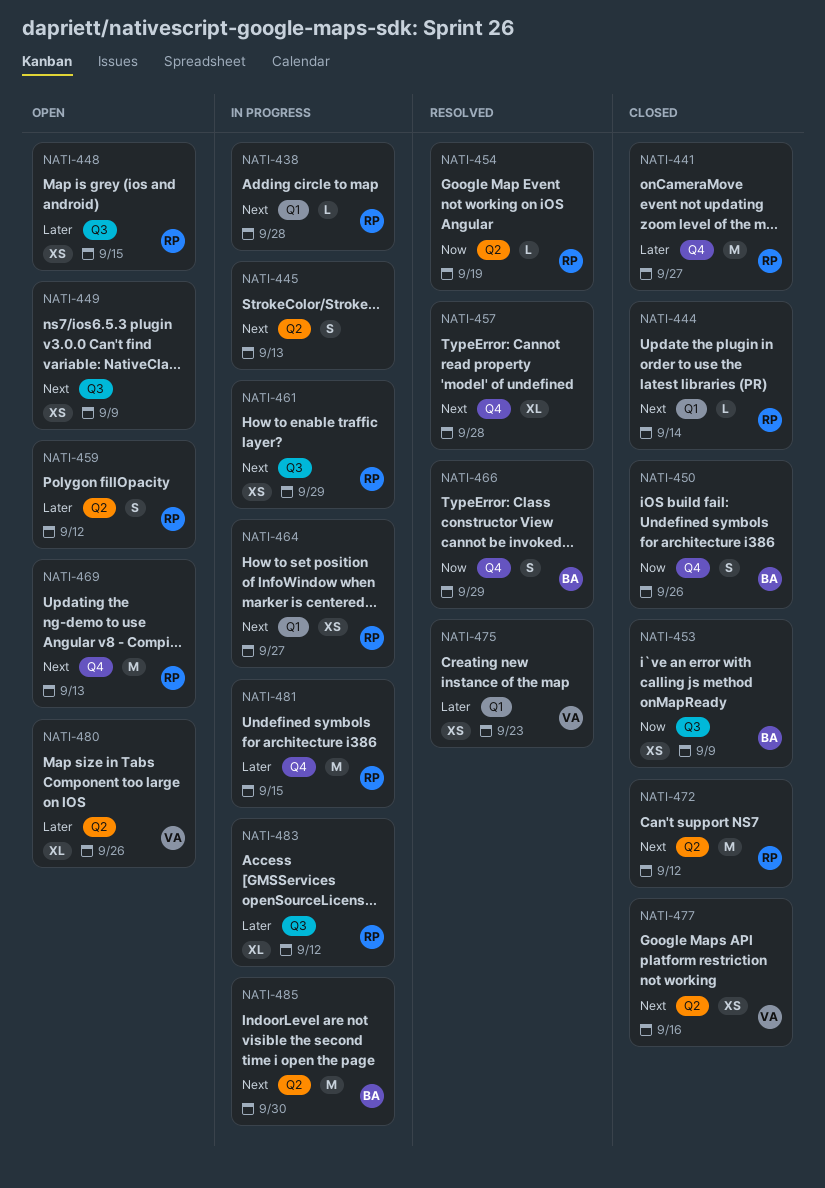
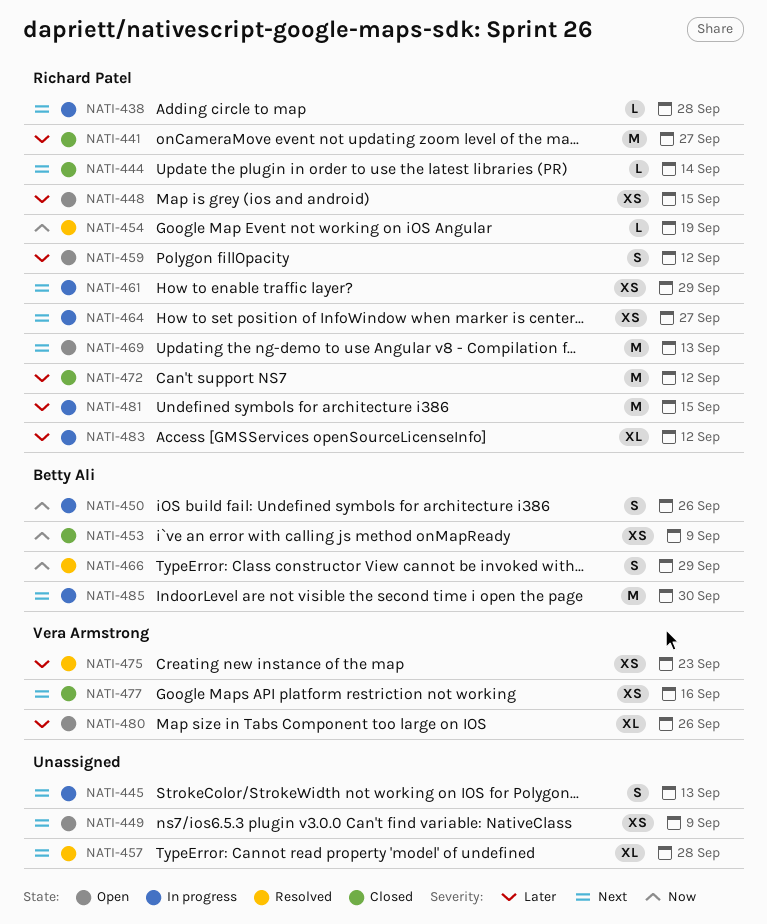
NATI-450, status: Closed -> In progress
NATI-472, priority: Next -> Later

